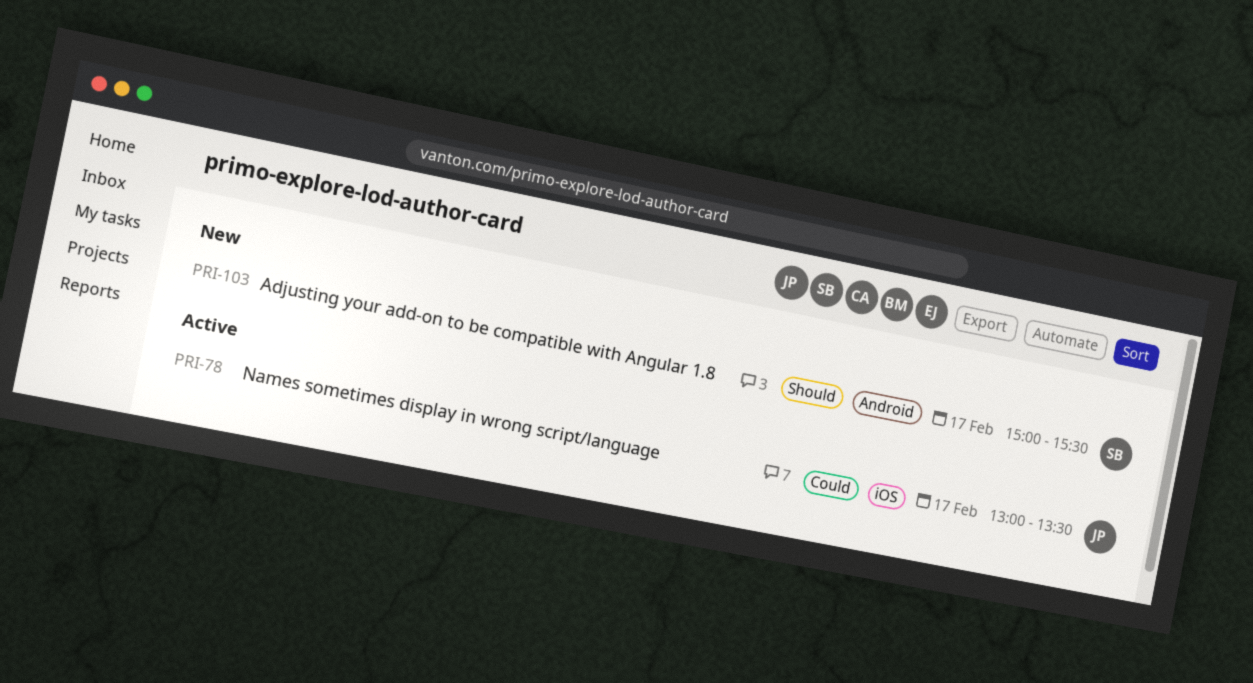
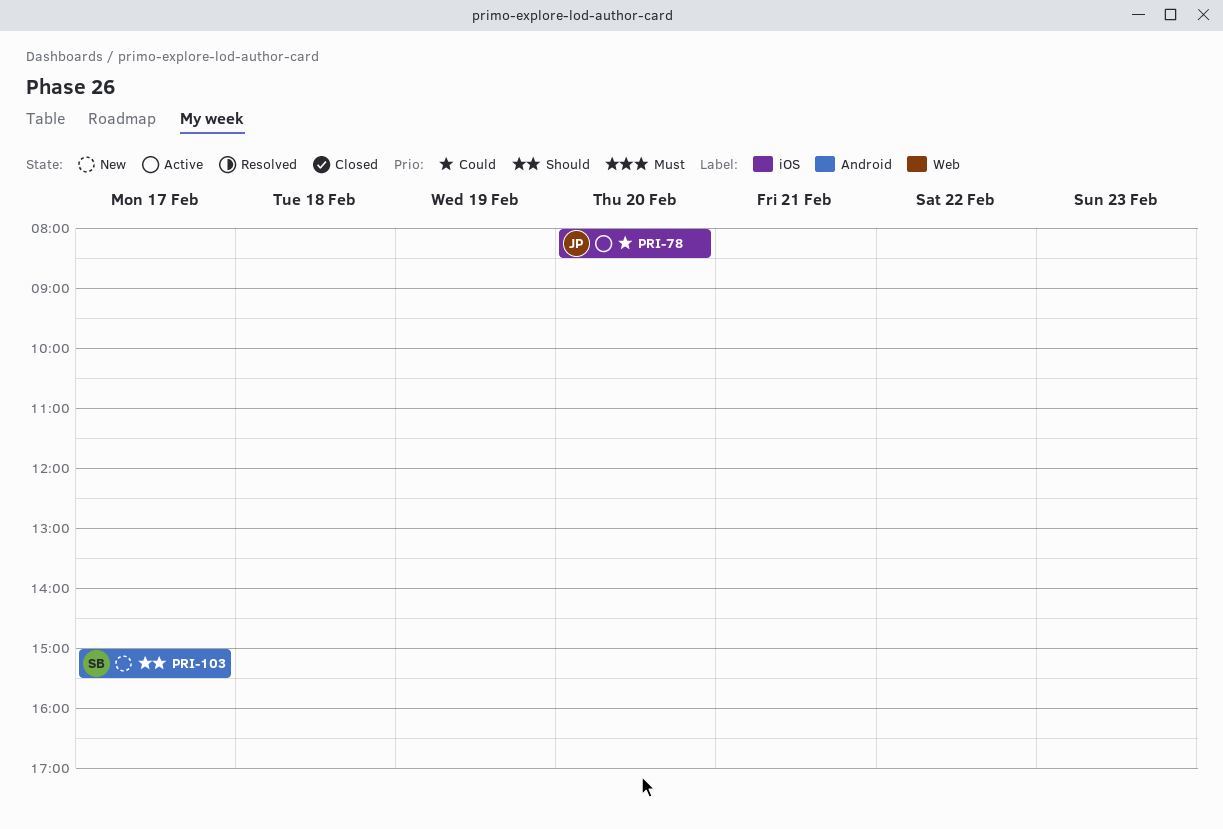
PRI-78, day: Feb 17 -> Feb 20
PRI-78, begins: 13:00 -> 08:00
PRI-78, ends: 13:30 -> 08:30

